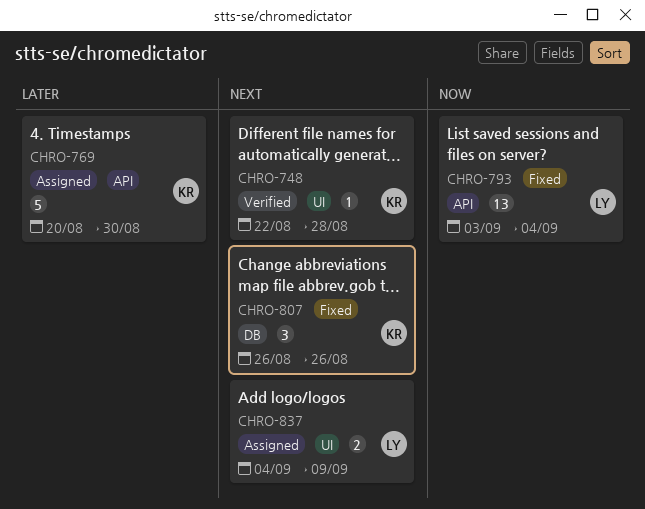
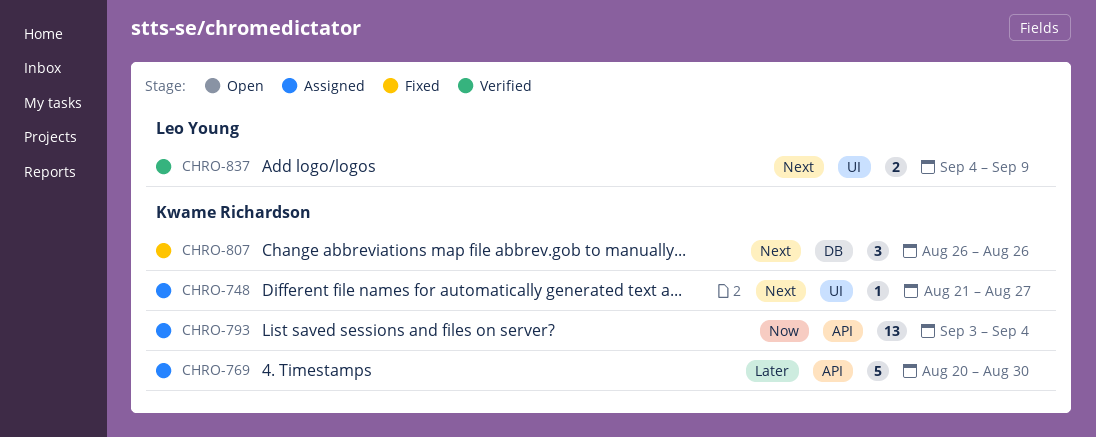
CHRO-748, status: Verified -> Assigned
CHRO-748, start: Aug 22 -> Aug 21
CHRO-748, due: Aug 28 -> Aug 27
CHRO-793, status: Fixed -> Assigned
CHRO-793, owner: Leo Young -> Kwame Richardson
CHRO-837, status: Assigned -> Verified

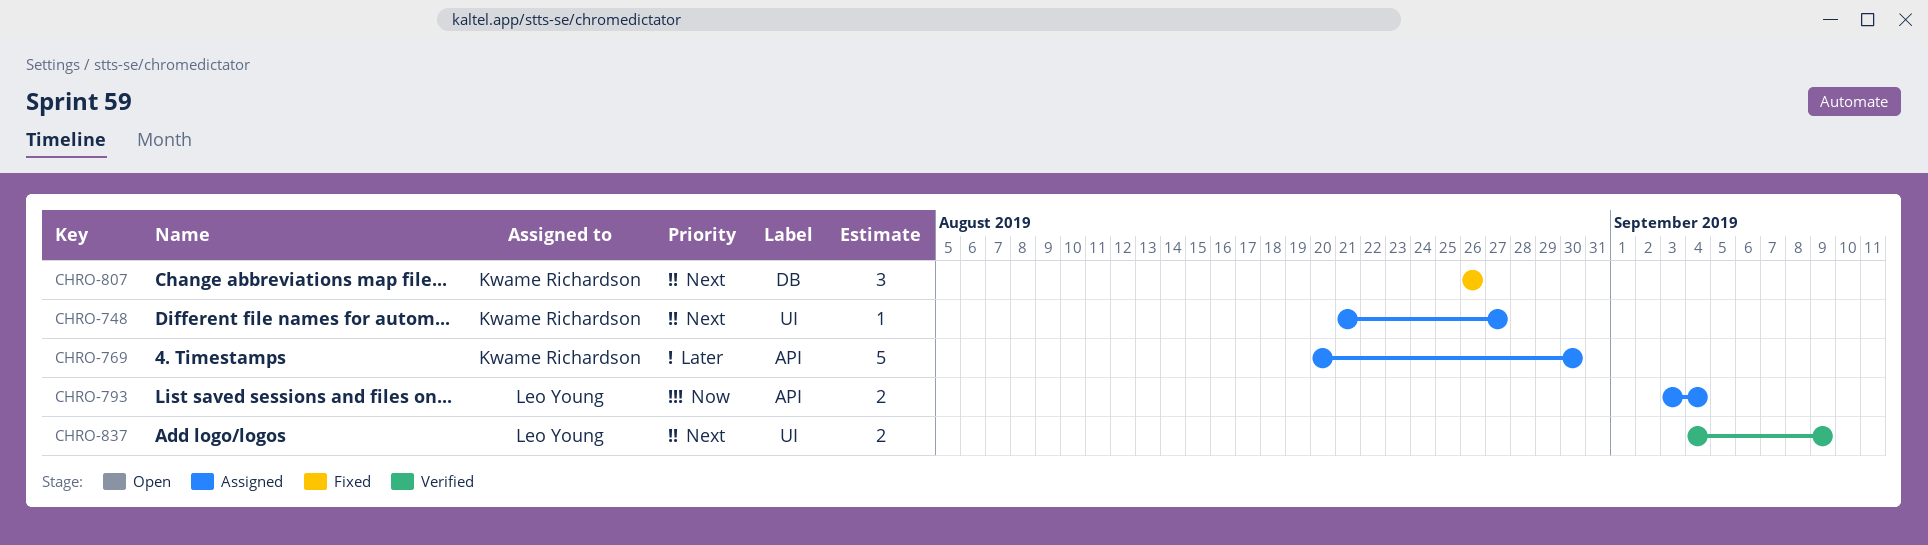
CHRO-793, owner: Kwame Richardson -> Leo Young
CHRO-793, estimate: 13 -> 2

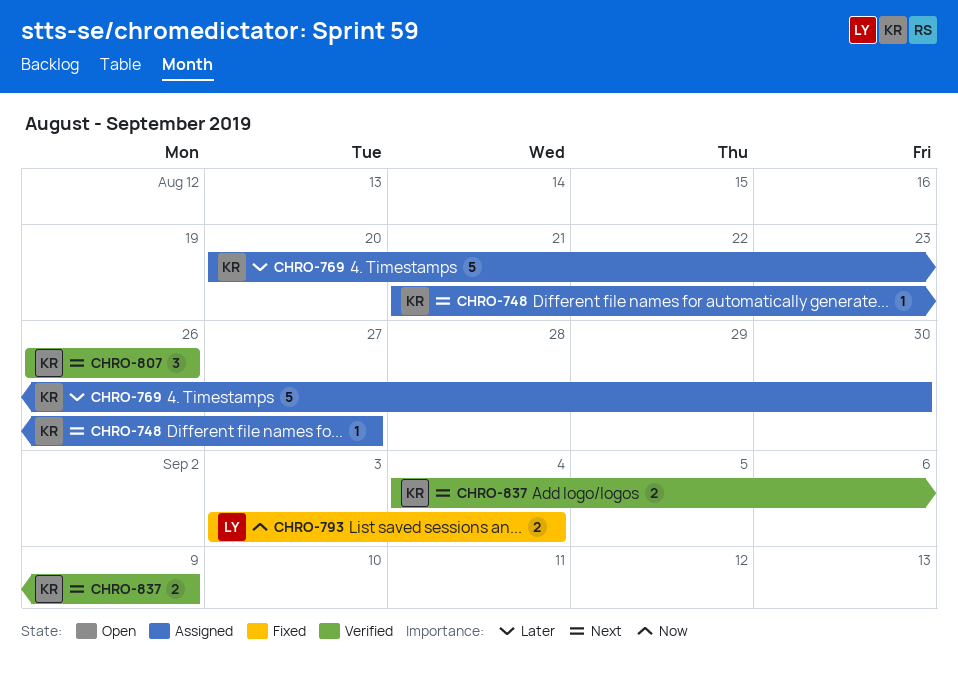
CHRO-793, status: Assigned -> Fixed
CHRO-807, status: Fixed -> Verified
CHRO-837, owner: Leo Young -> Kwame Richardson

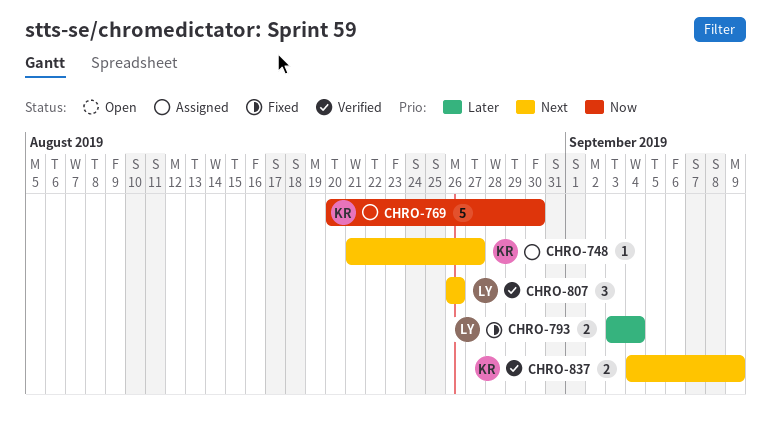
CHRO-769, priority: Later -> Now
CHRO-793, priority: Now -> Later
CHRO-807, owner: KR -> LY

